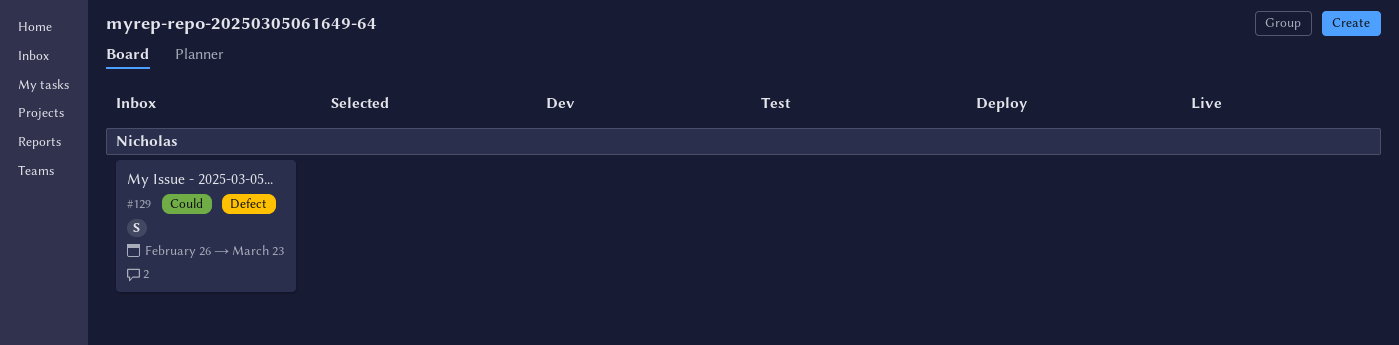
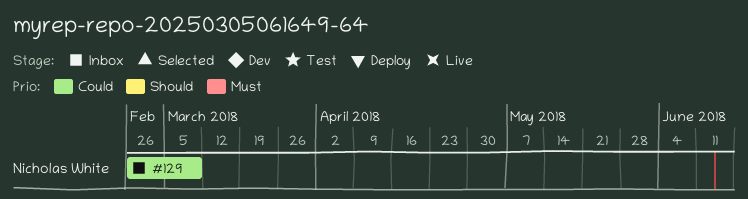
#129, due: Mar 23 -> Mar 9

